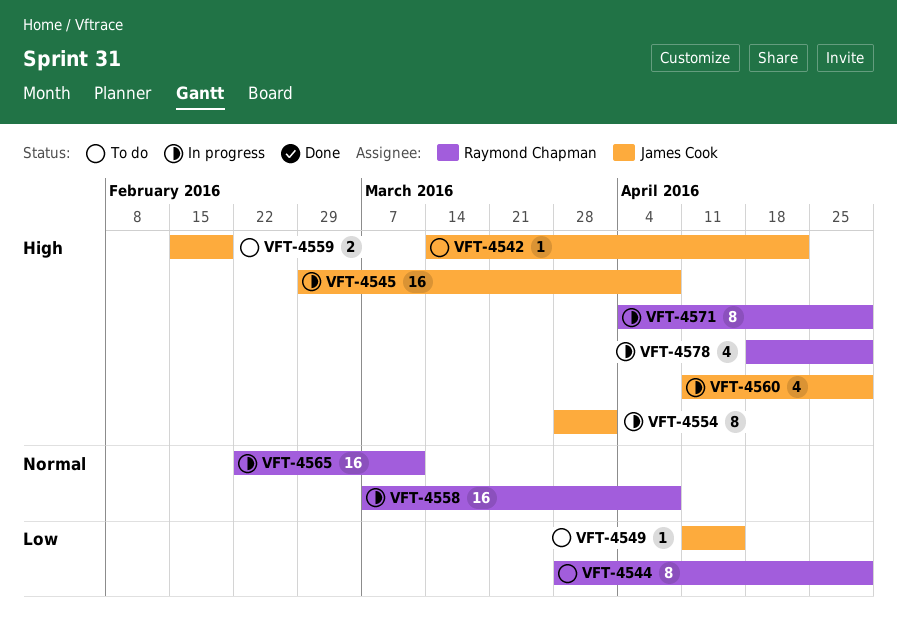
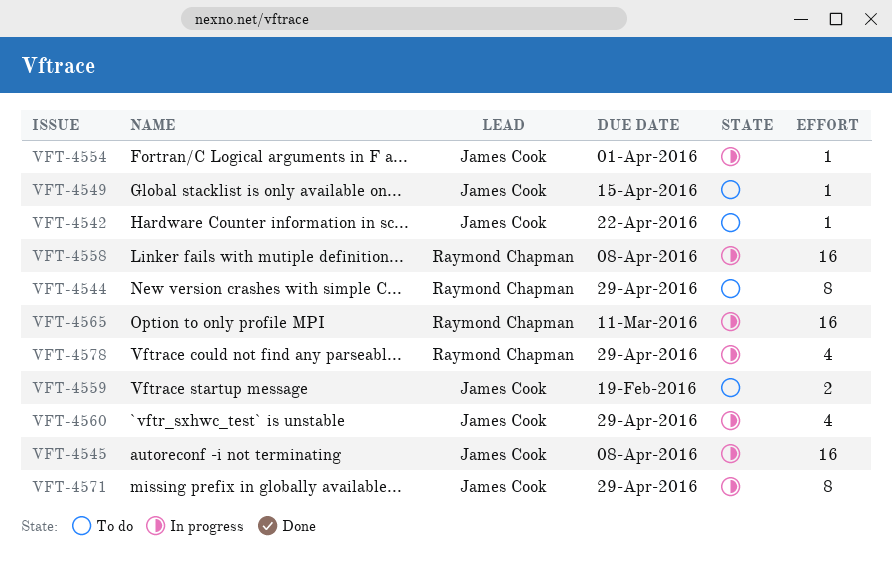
VFT-4554, estimate: 8 -> 1
VFT-4571, owner: Raymond Chapman -> James Cook

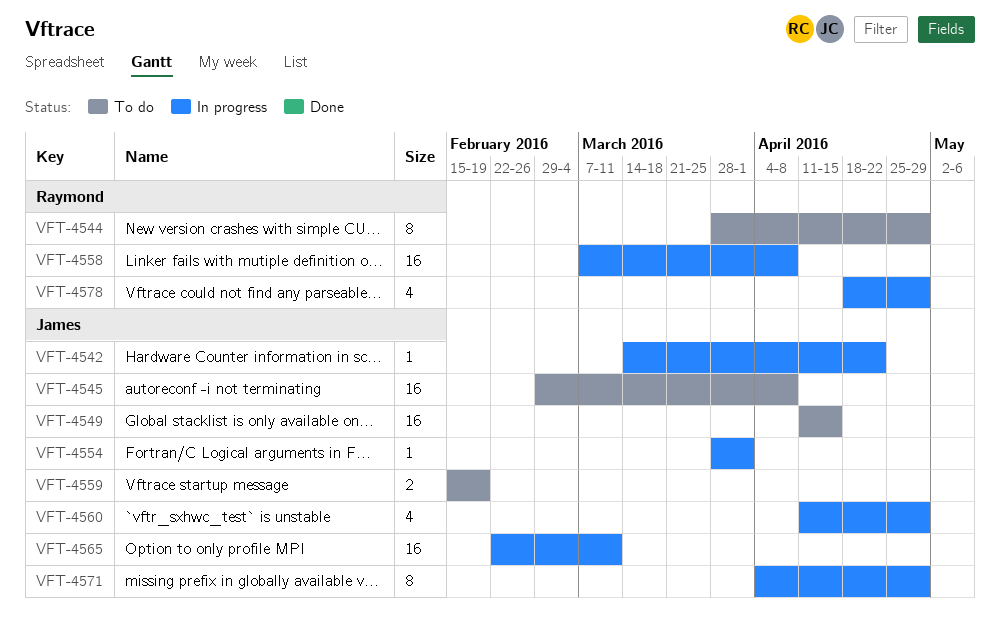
VFT-4542, status: To do -> In progress
VFT-4545, status: In progress -> To do
VFT-4549, estimate: 1 -> 16
VFT-4565, owner: Raymond Chapman -> James Cook

